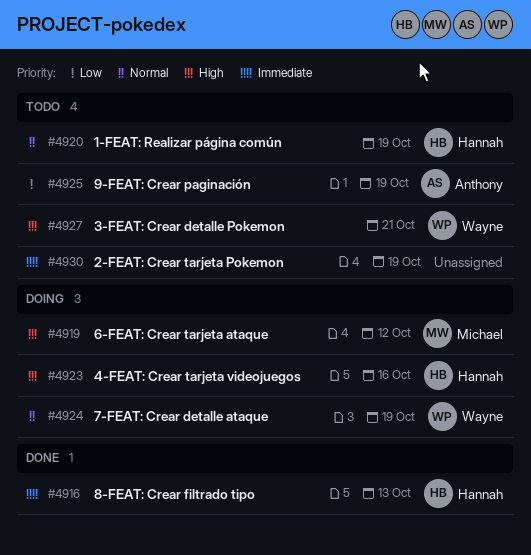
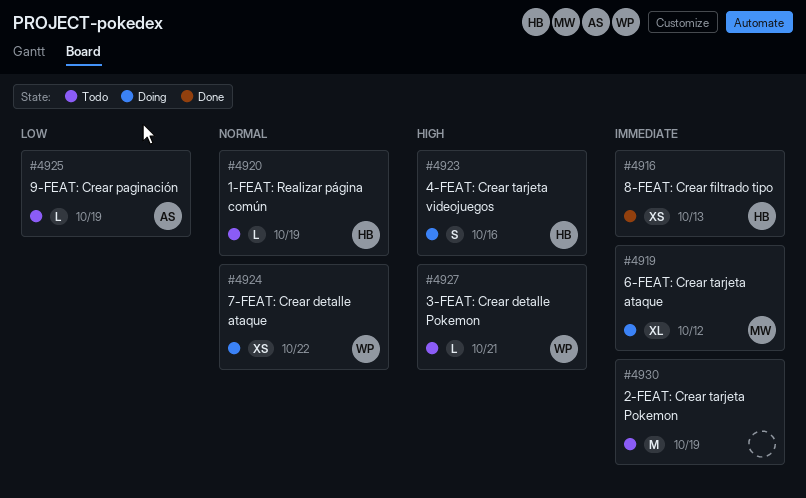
#4919, priority: High -> Immediate
#4924, due: Oct 19 -> Oct 22

